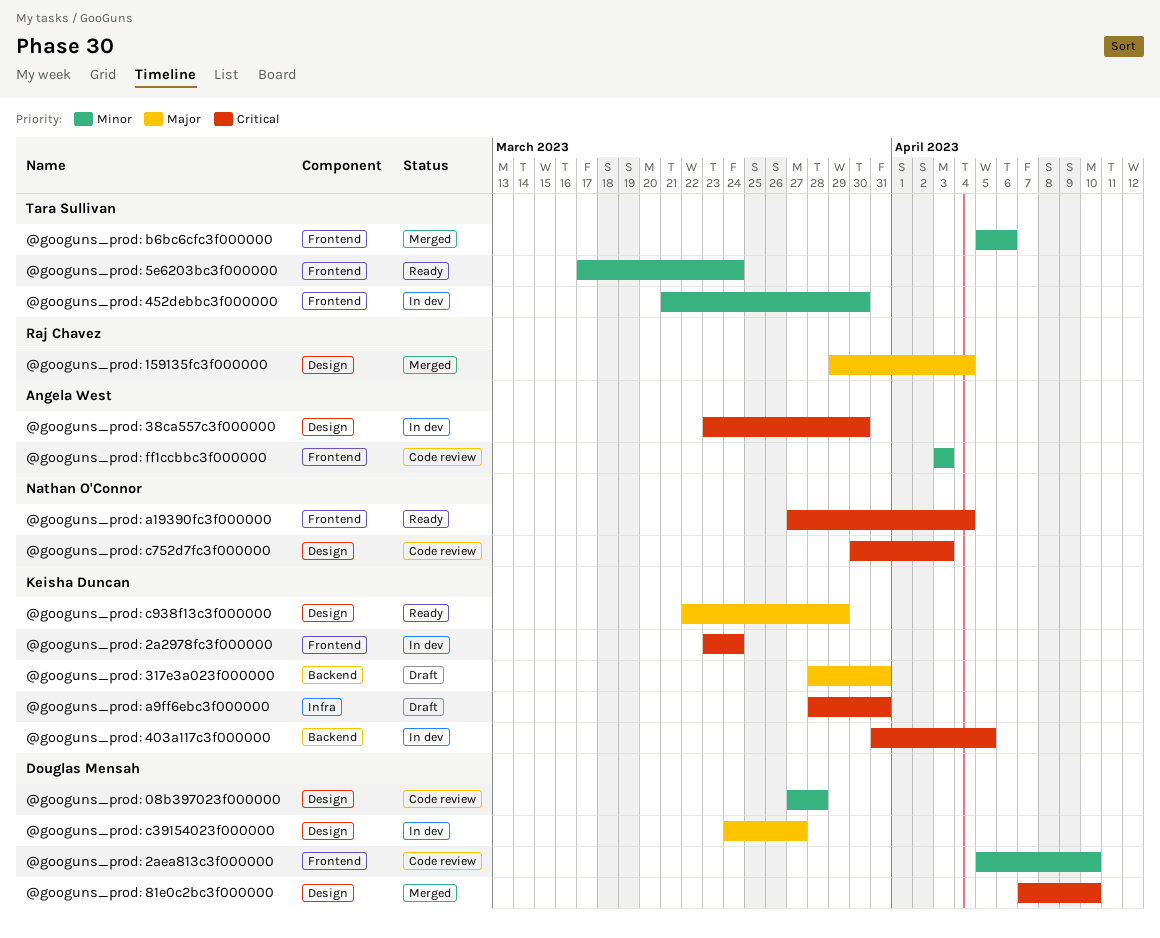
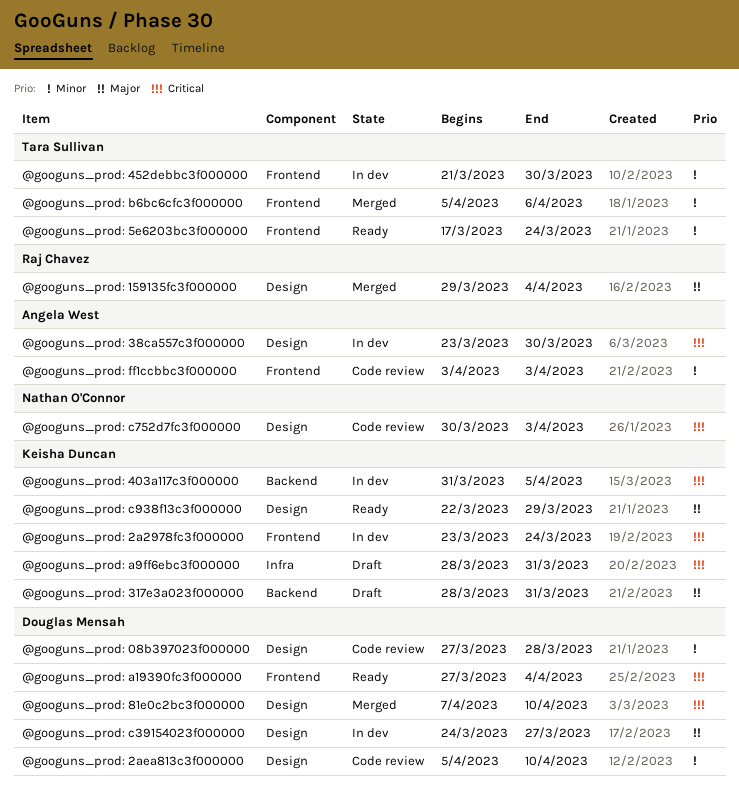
@googuns_prod: 2aea813c3f000000, label: Frontend -> Design
@googuns_prod: a19390fc3f000000, owner: Nathan O'Connor -> Douglas Mensah

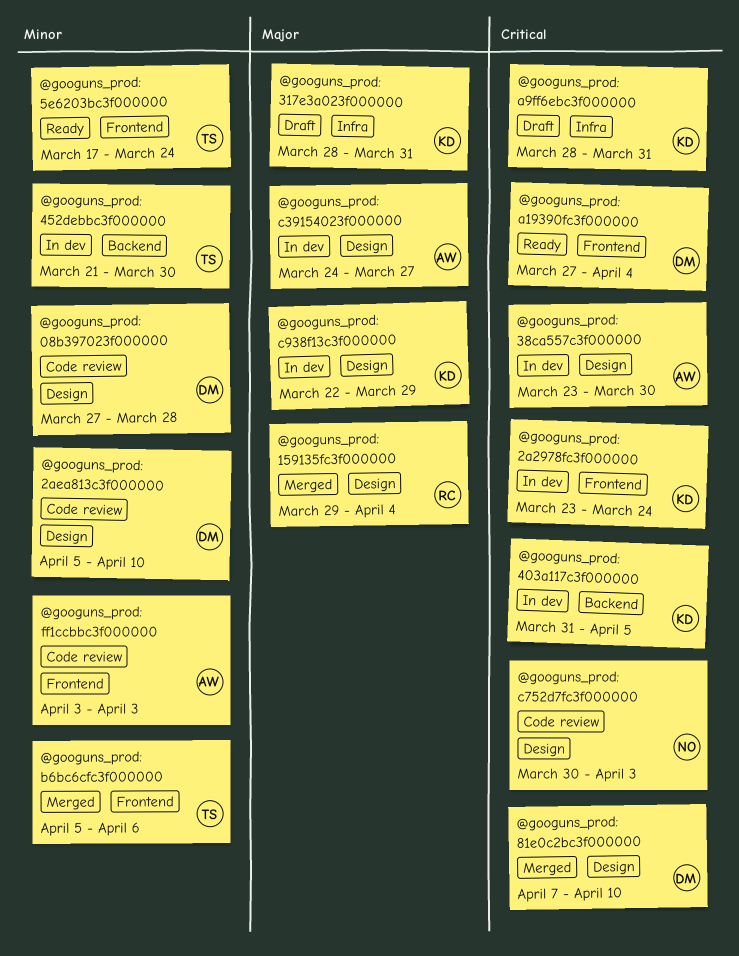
@googuns_prod: 317e3a023f000000, label: Backend -> Infra
@googuns_prod: 452debbc3f000000, label: Frontend -> Backend
@googuns_prod: c39154023f000000, owner: Douglas Mensah -> Angela West
@googuns_prod: c938f13c3f000000, status: Ready -> In dev

